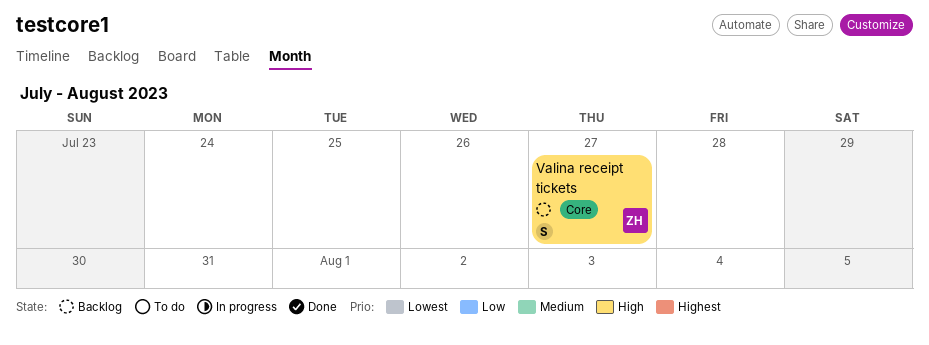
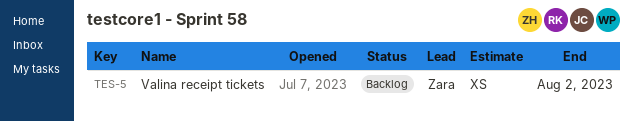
Valina receipt tickets, estimate: S -> XS
Valina receipt tickets, due: Jul 27 -> Aug 2

